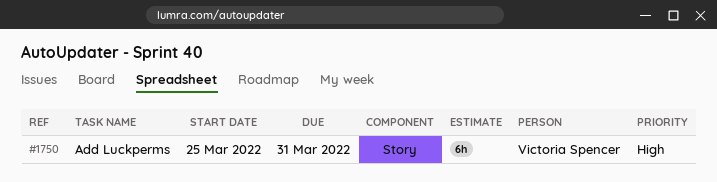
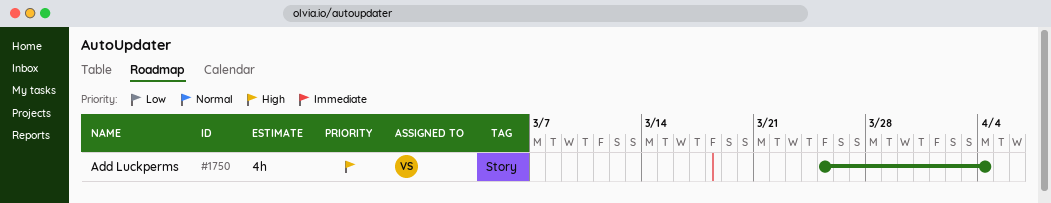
#1750, estimate: 6h -> 4h
#1750, due: Mar 31 -> Apr 4

